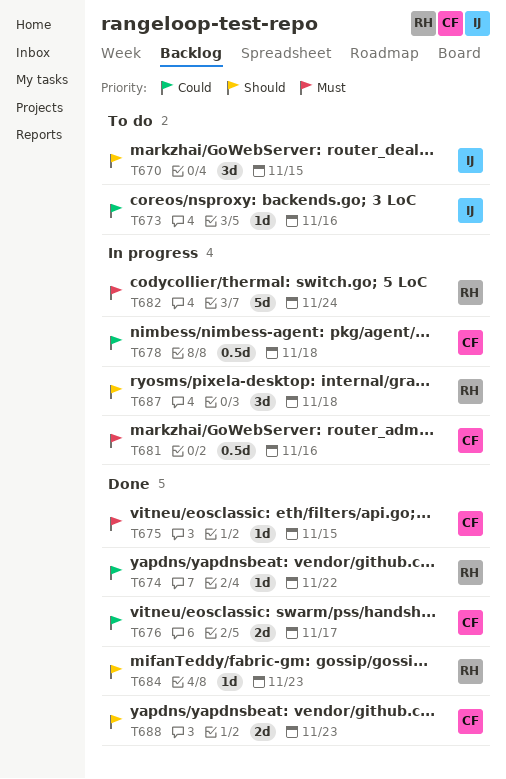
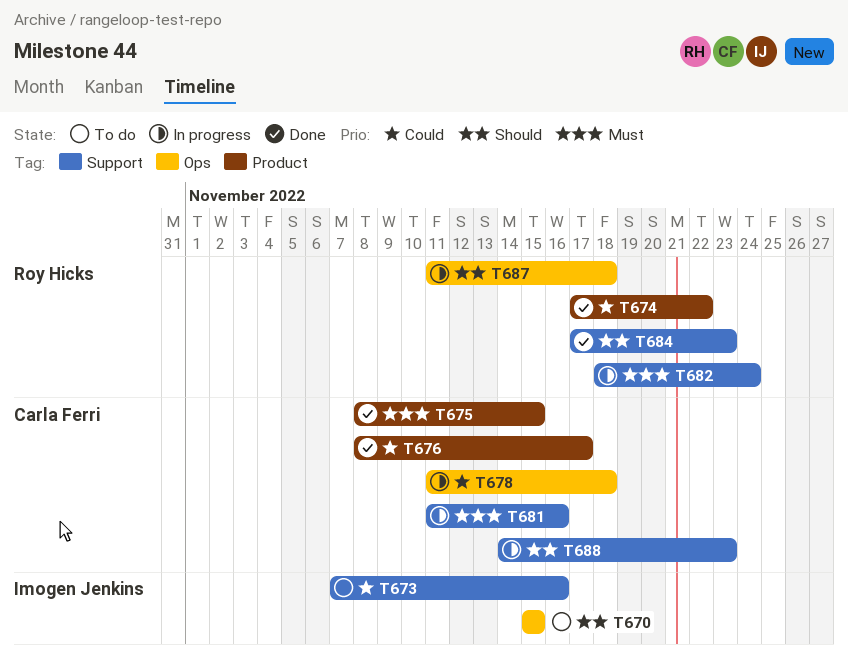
T688, status: Done -> In progress

